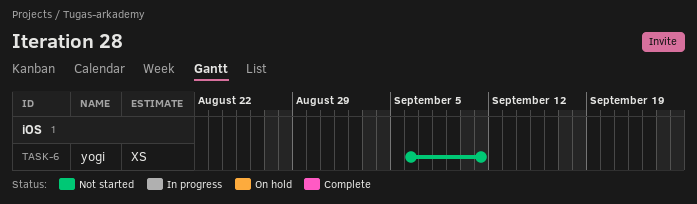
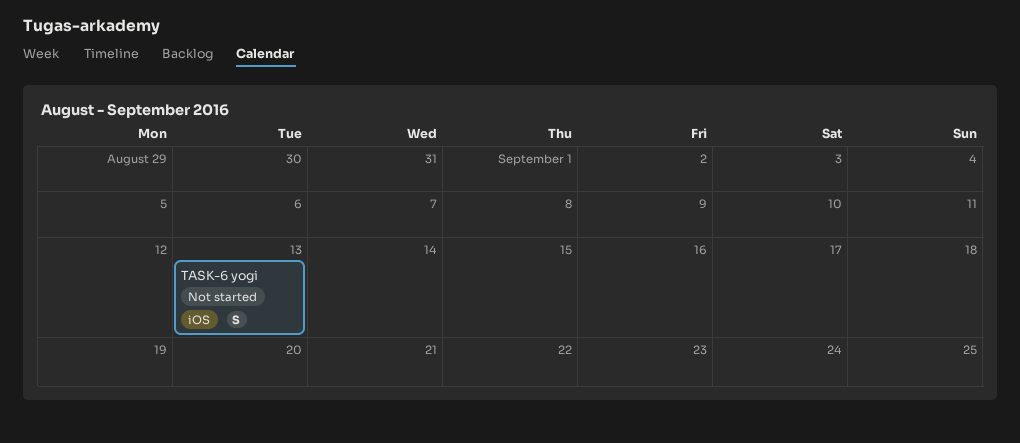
TASK-6, estimate: XS -> S
TASK-6, due: Sep 11 -> Sep 13

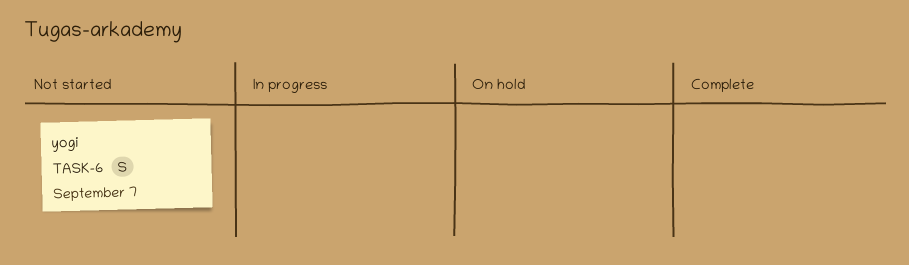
TASK-6, due: Sep 13 -> Sep 7

